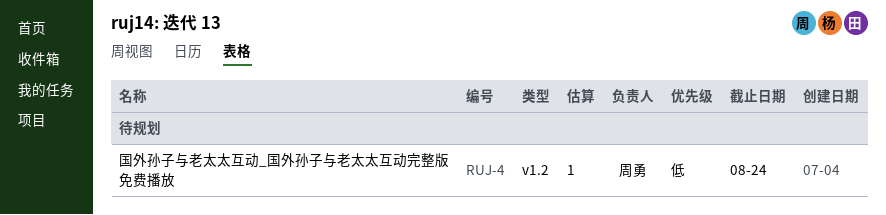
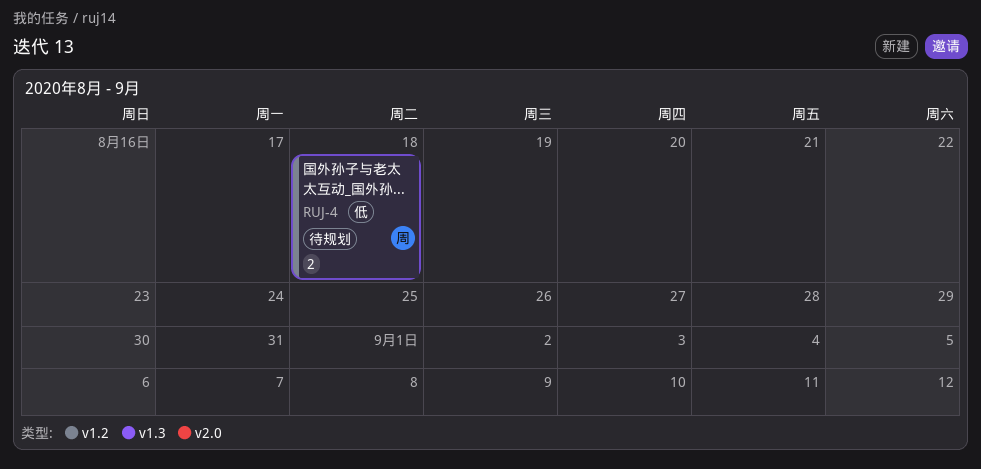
RUJ-4, estimate: 1 -> 2
RUJ-4, due: Aug 24 -> Aug 18

